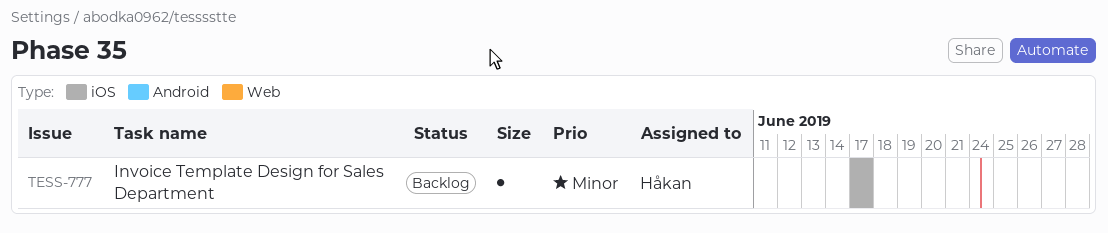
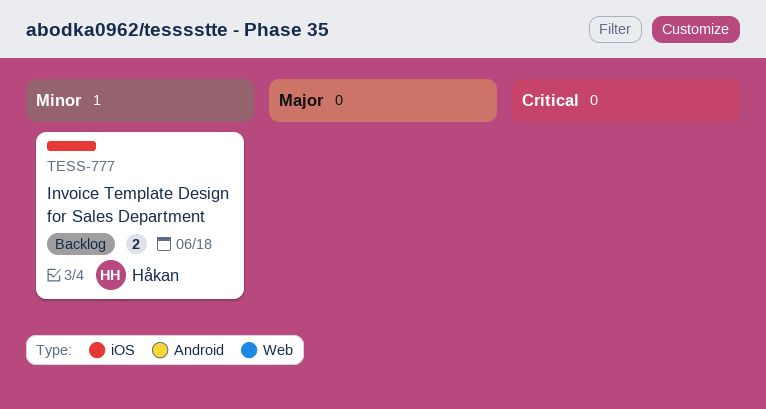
TESS-777, estimate: 1 -> 2
TESS-777, due: Jun 17 -> Jun 18

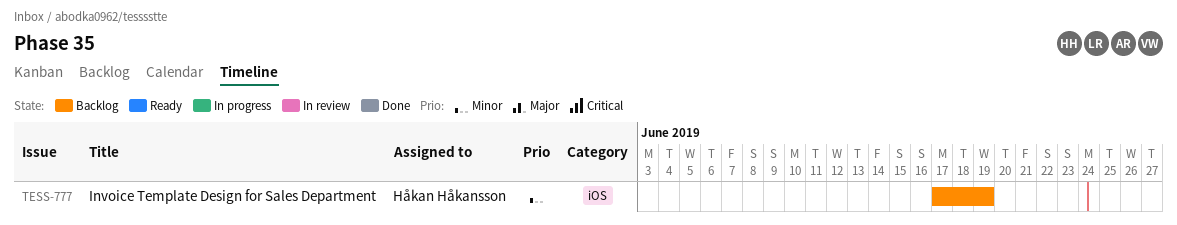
TESS-777, due: Jun 18 -> Jun 19

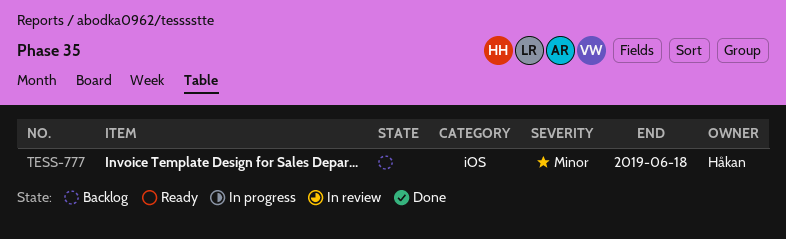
TESS-777, due: Jun 19 -> Jun 18

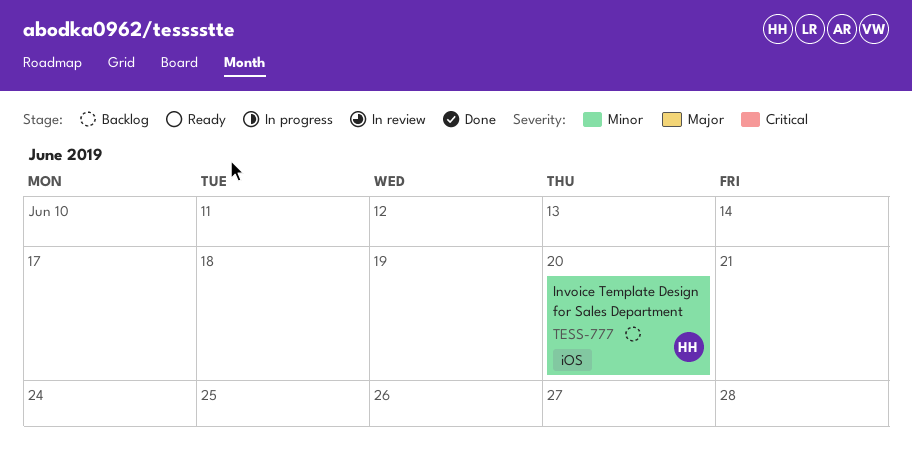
TESS-777, due: Jun 18 -> Jun 20

